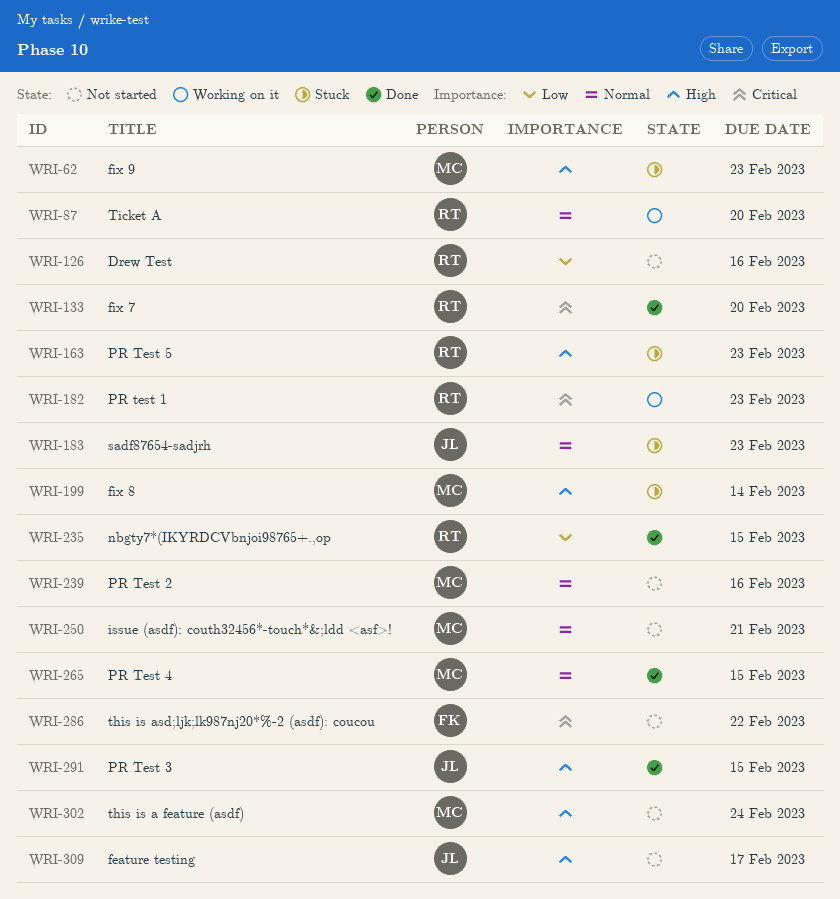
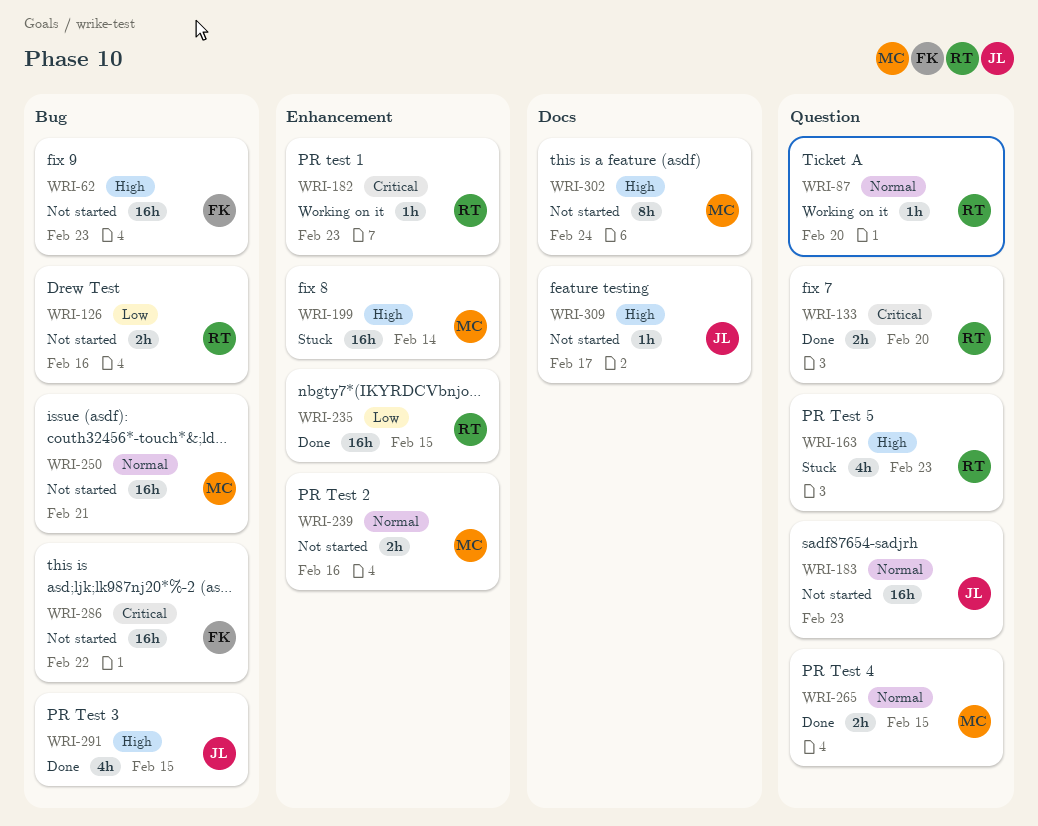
WRI-62, status: Stuck -> Not started
WRI-62, owner: MC -> FK
WRI-183, status: Stuck -> Not started

